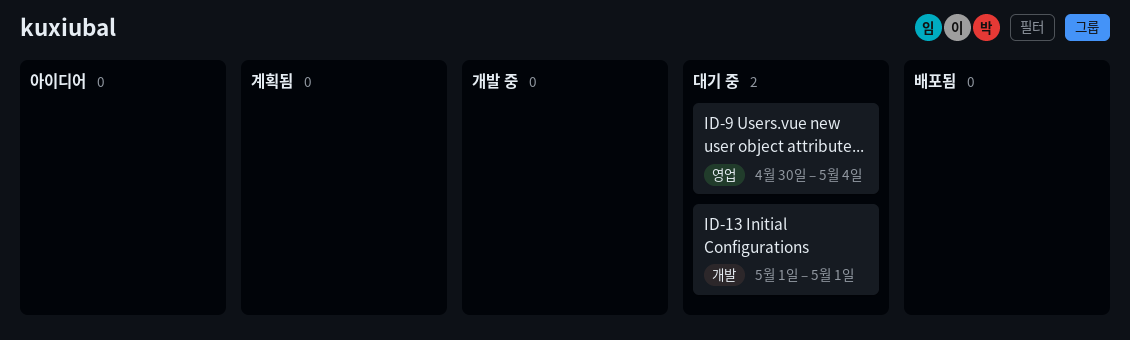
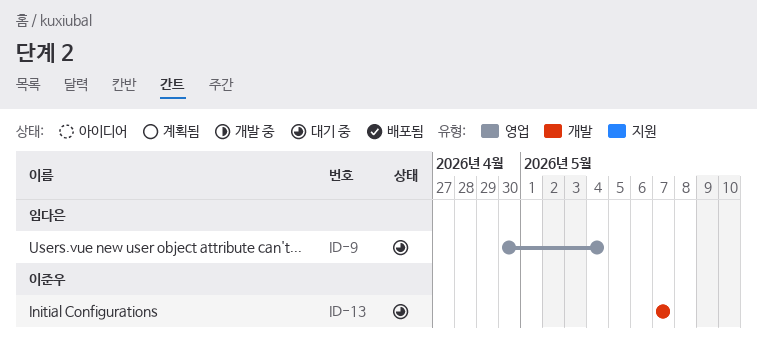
ID-13, start: May 1 -> May 7
ID-13, due: May 1 -> May 7

